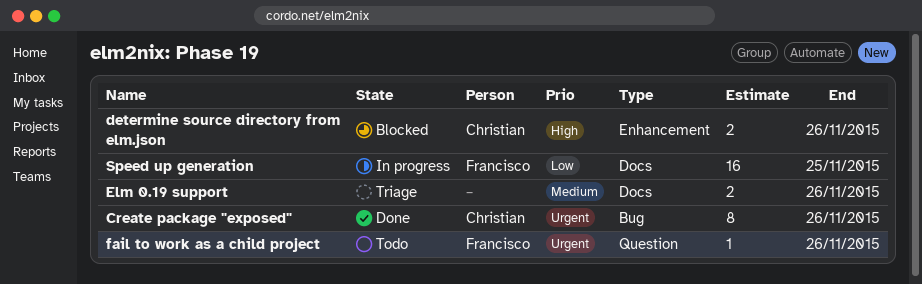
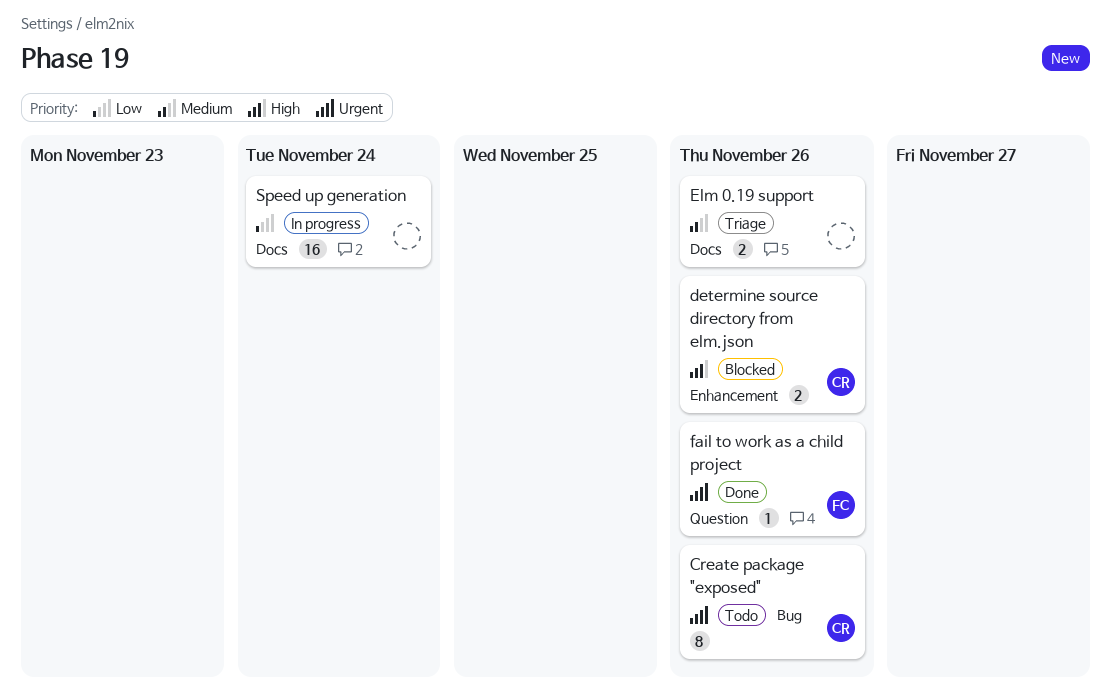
Create package "exposed", status: Done -> Todo
fail to work as a child project, status: Todo -> Done
Speed up generation, owner: Francisco -> none
Speed up generation, due: Nov 25 -> Nov 24

